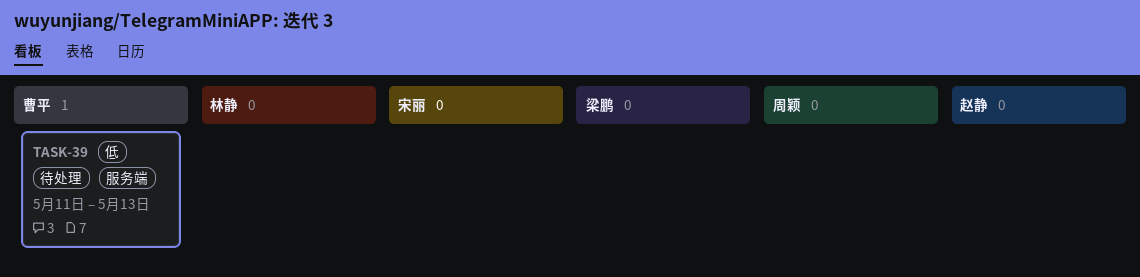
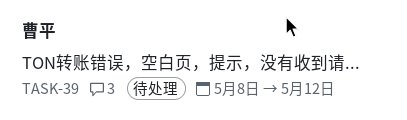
TASK-39, start: May 11 -> May 8
TASK-39, due: May 13 -> May 12

